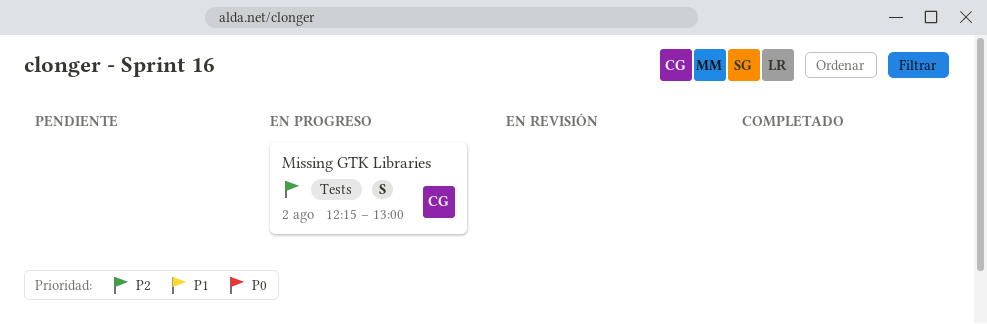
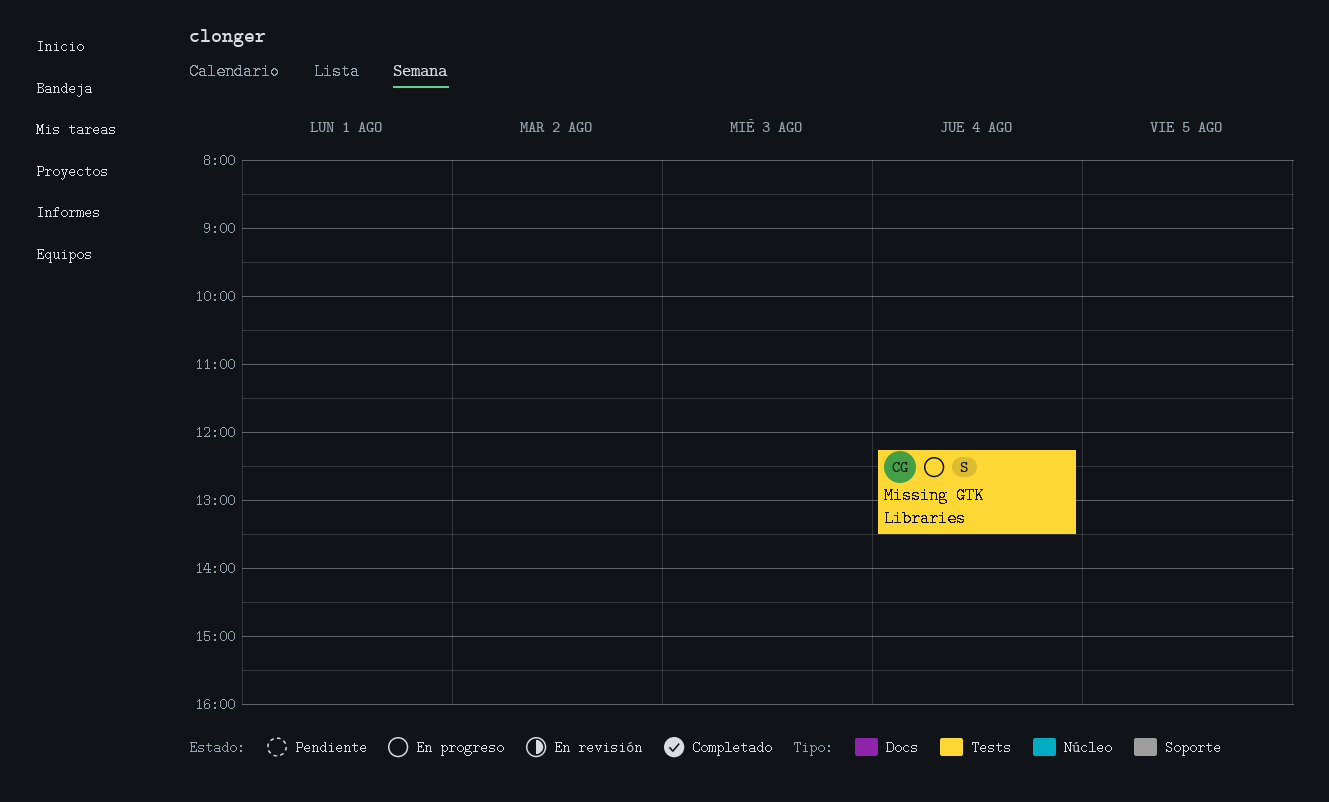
Missing GTK Libraries, day: Aug 2 -> Aug 4
Missing GTK Libraries, ends: 13:00 -> 13:30

